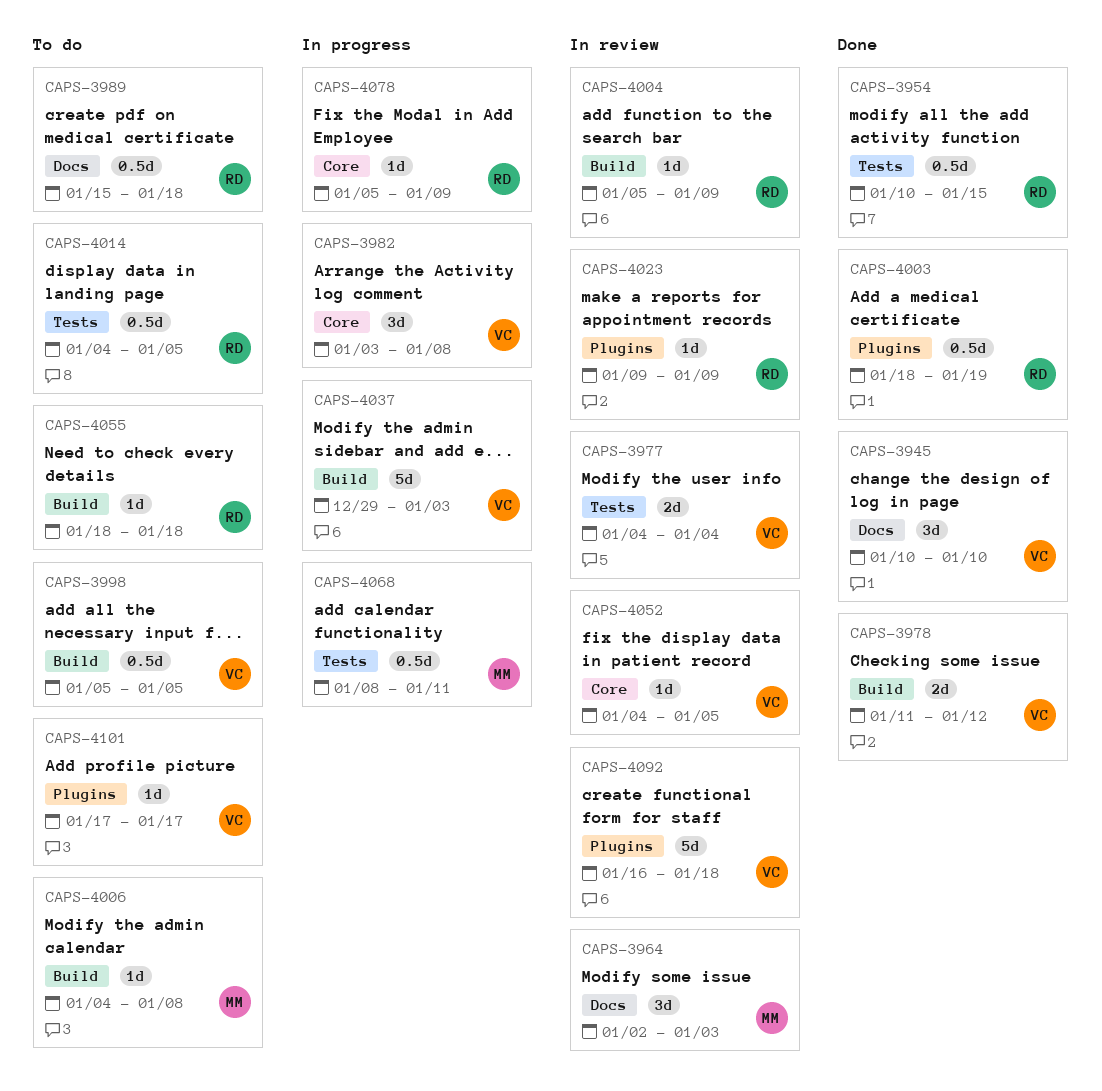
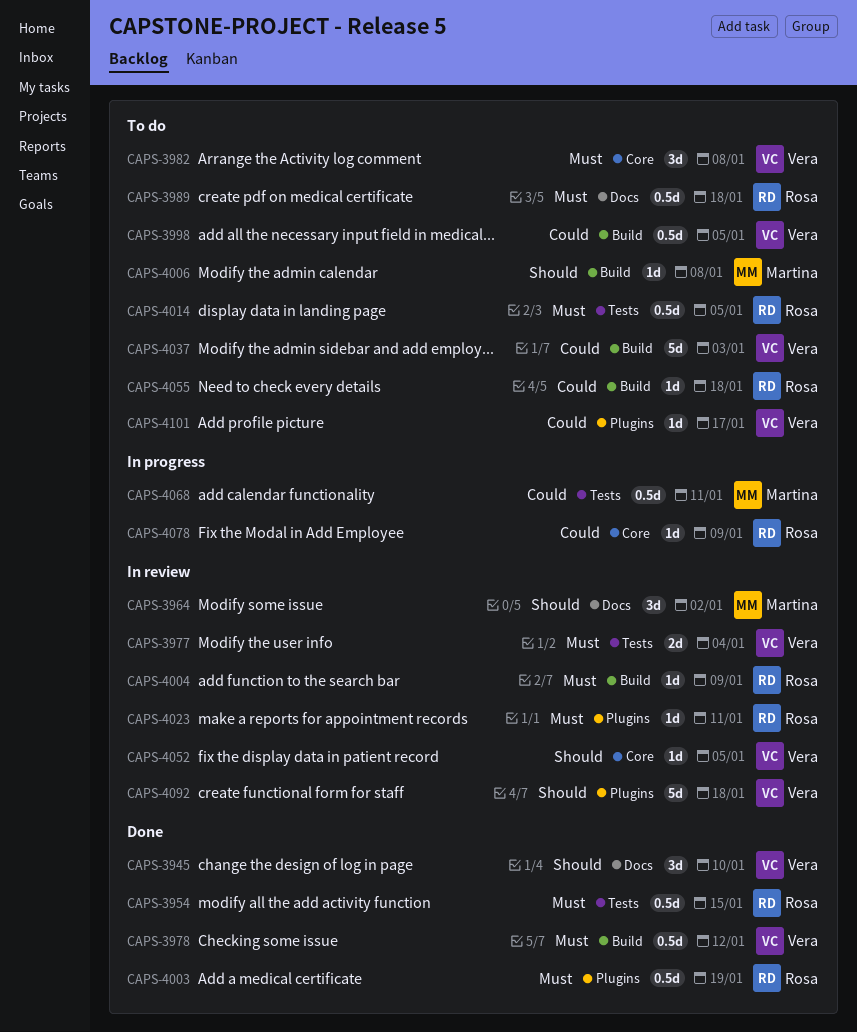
CAPS-3964, due: Jan 3 -> Jan 2
CAPS-3978, estimate: 2d -> 0.5d
CAPS-3982, status: In progress -> To do
CAPS-4023, due: Jan 9 -> Jan 11
CAPS-4037, status: In progress -> To do

